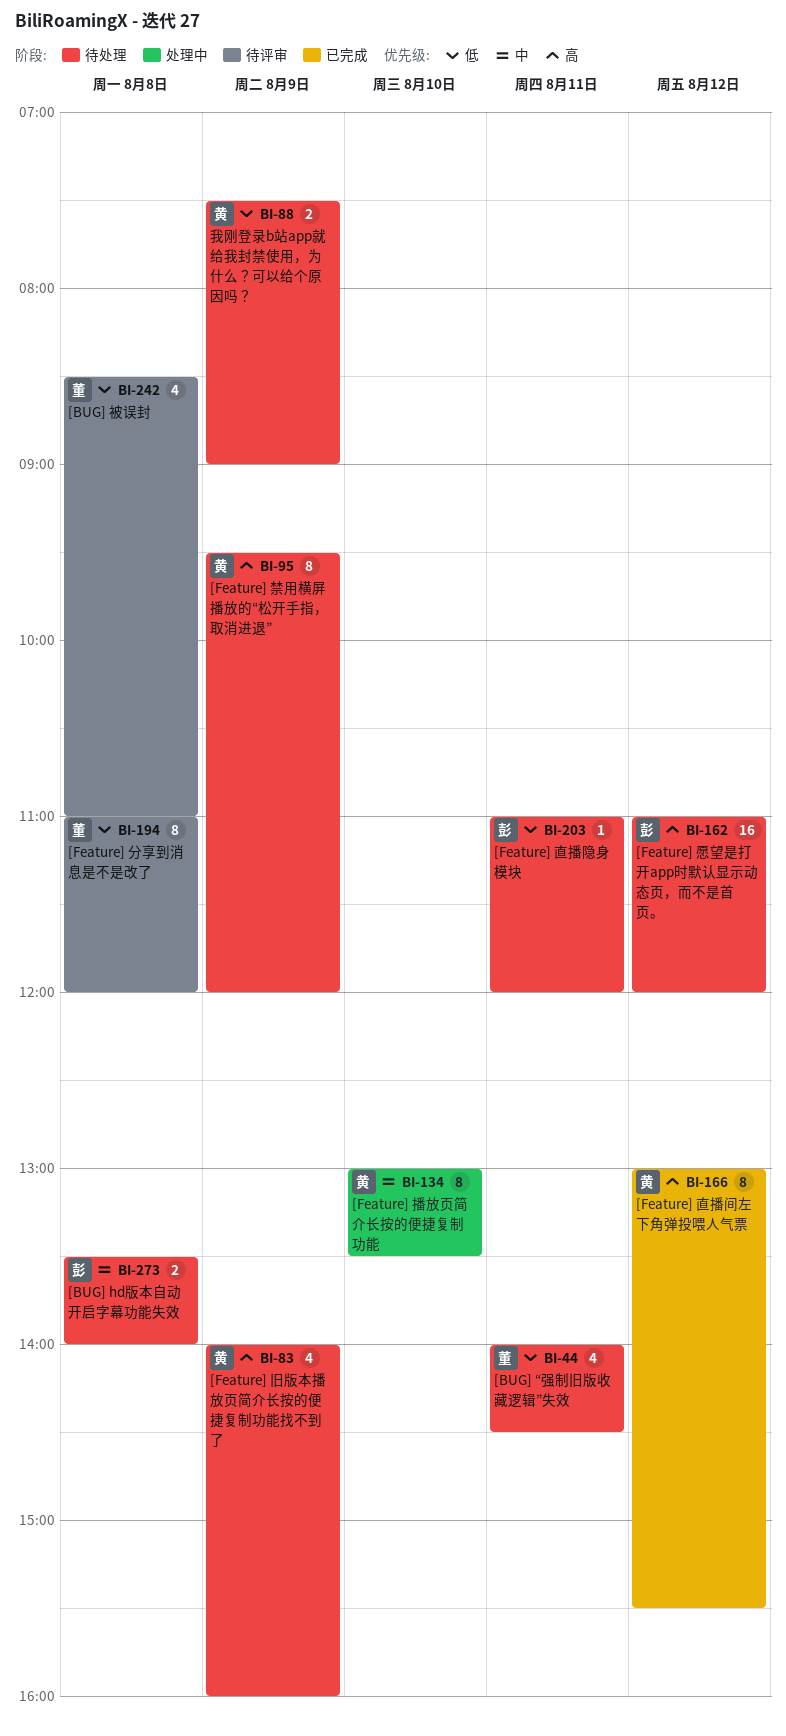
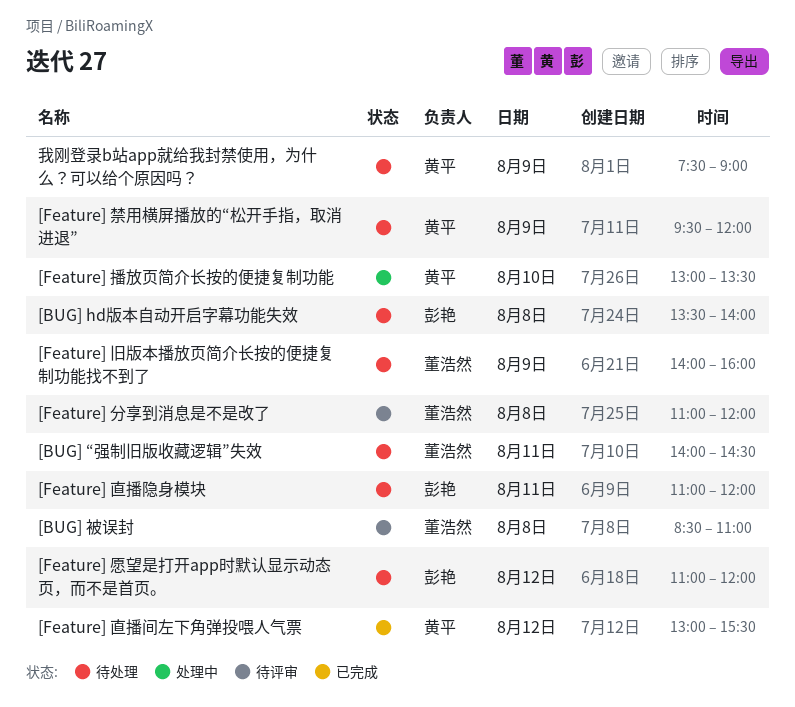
[Feature] 旧版本播放页简介长按的便捷复制功能找不到了, owner: 黄平 -> 董浩然

